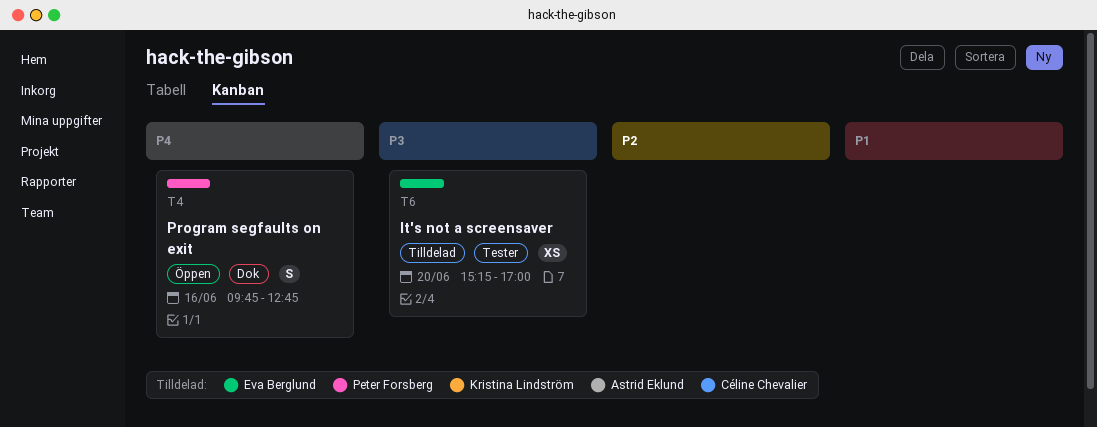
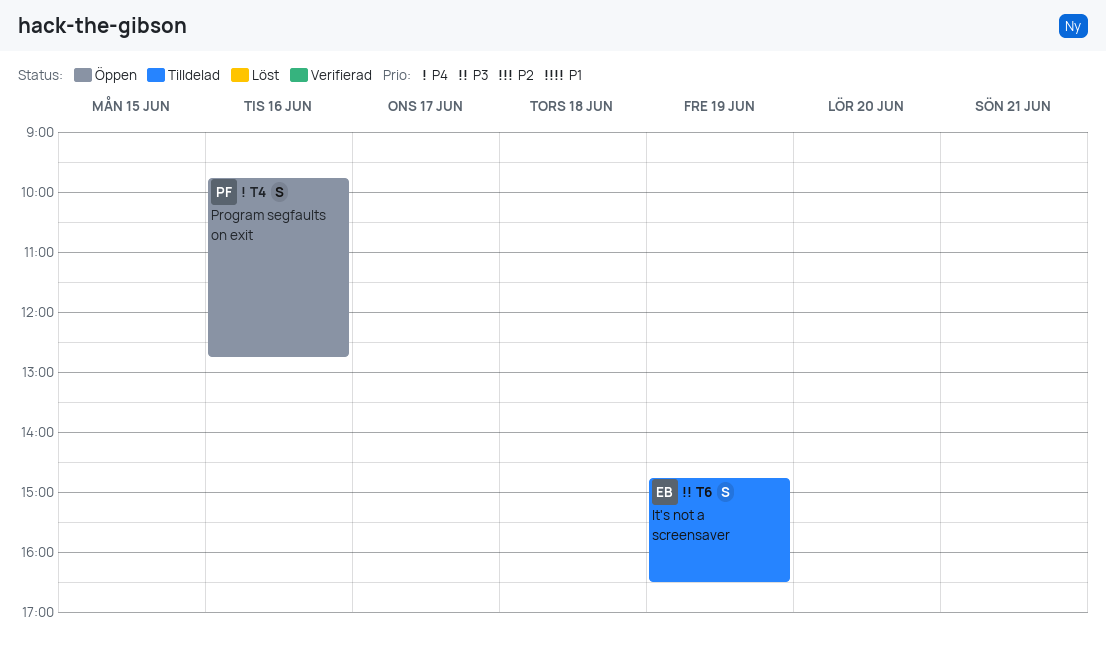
T6, estimate: XS -> S
T6, day: Jun 20 -> Jun 19
T6, begins: 15:15 -> 14:45
T6, ends: 17:00 -> 16:30

